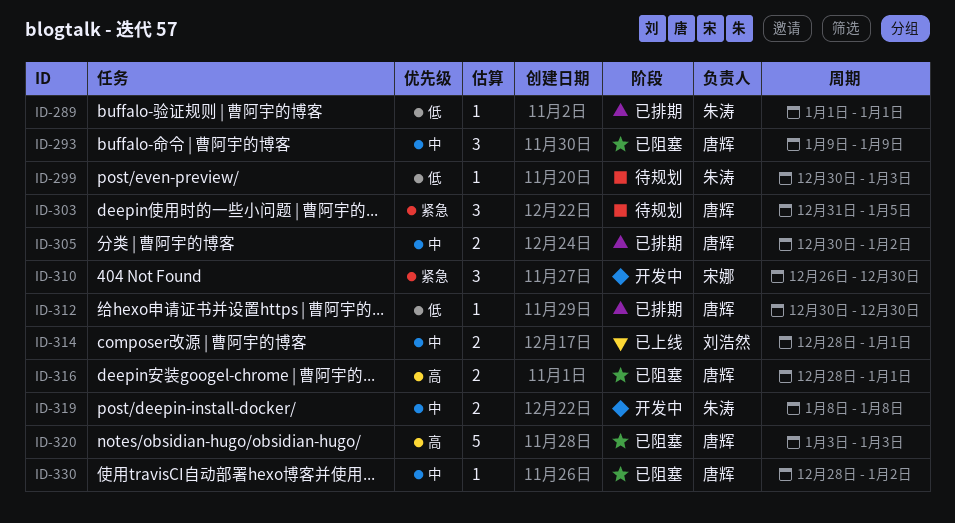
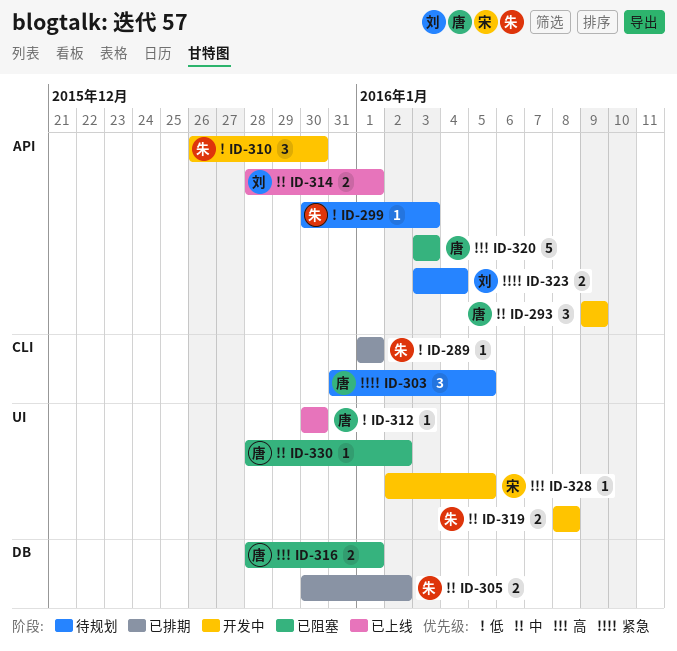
ID-293, status: 已阻塞 -> 开发中
ID-305, owner: 唐辉 -> 朱涛
ID-310, owner: 宋娜 -> 朱涛
ID-310, priority: 紧急 -> 低
ID-312, status: 已排期 -> 已上线
ID-323: none -> present
ID-328: none -> present

